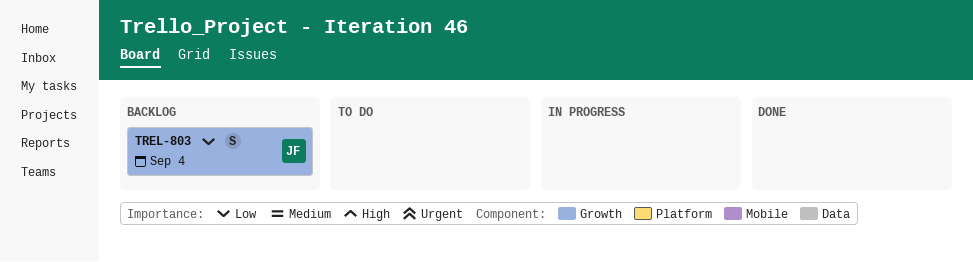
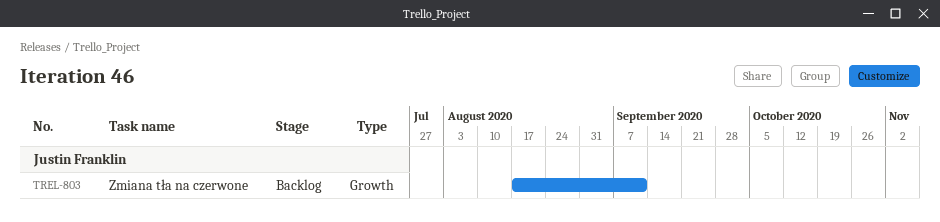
TREL-803, due: Sep 4 -> Sep 11

